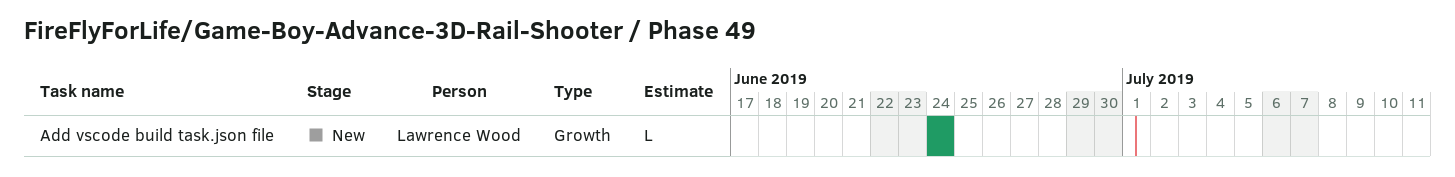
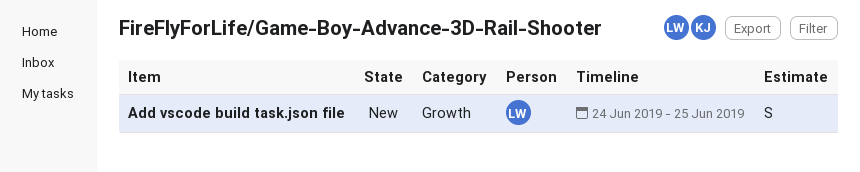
Add vscode build task.json file, estimate: L -> S
Add vscode build task.json file, due: Jun 24 -> Jun 25

